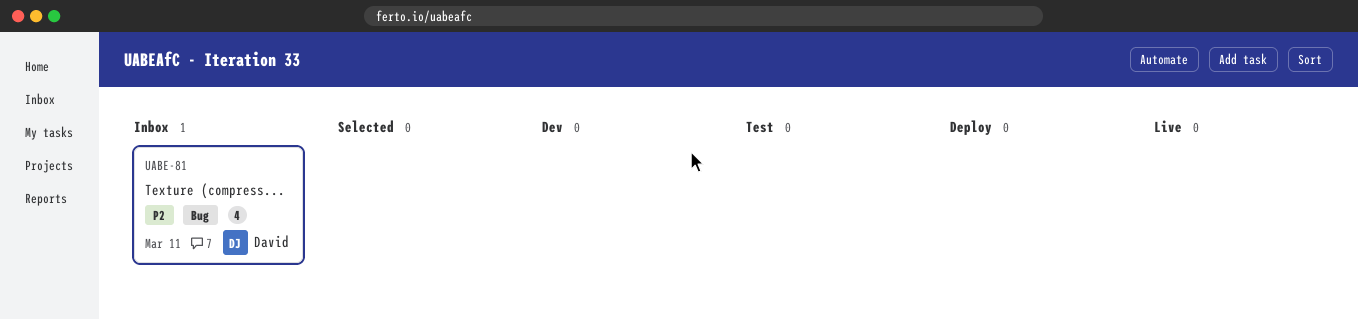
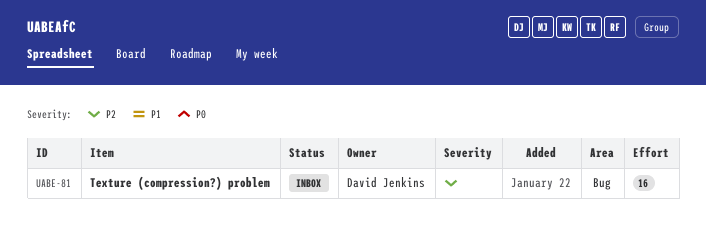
UABE-81, estimate: 4 -> 16

